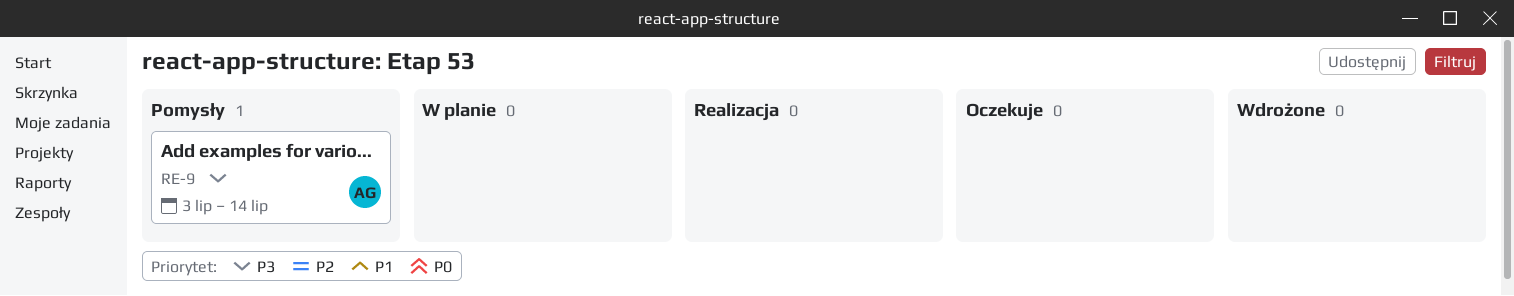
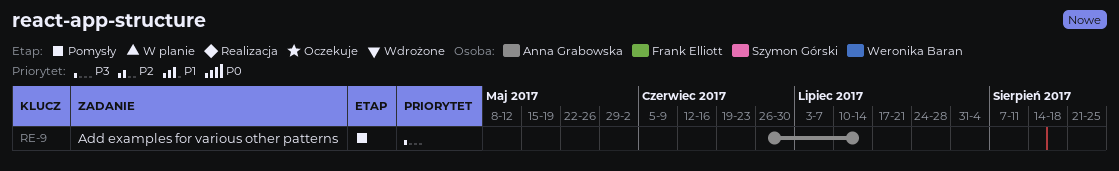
RE-9, start: Jul 3 -> Jun 26

